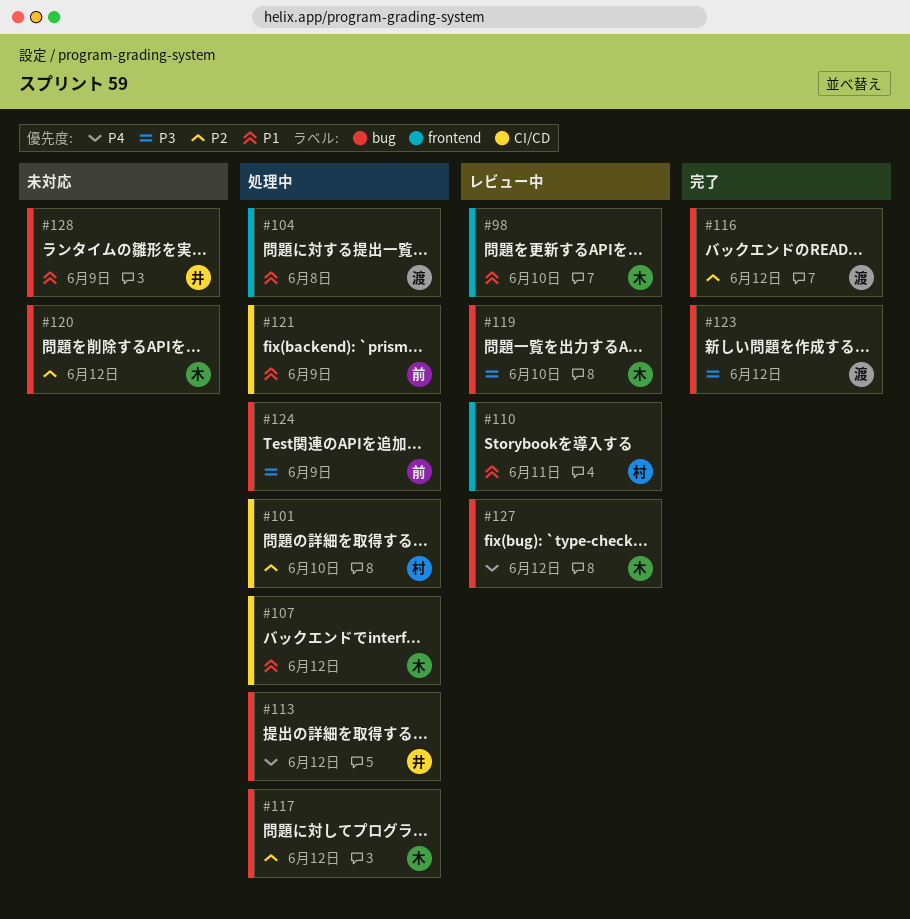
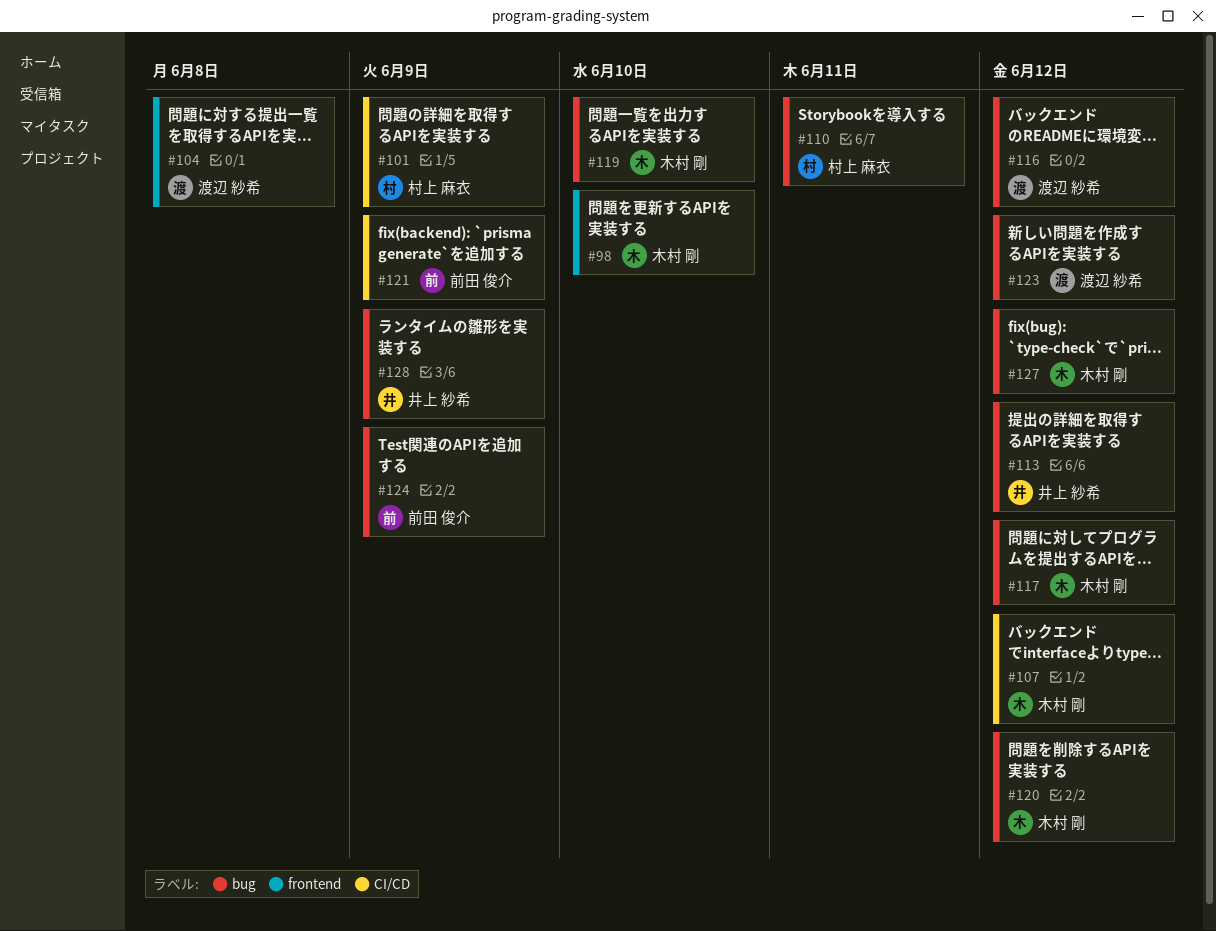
#101, due: Jun 10 -> Jun 9
#110, label: frontend -> bug

